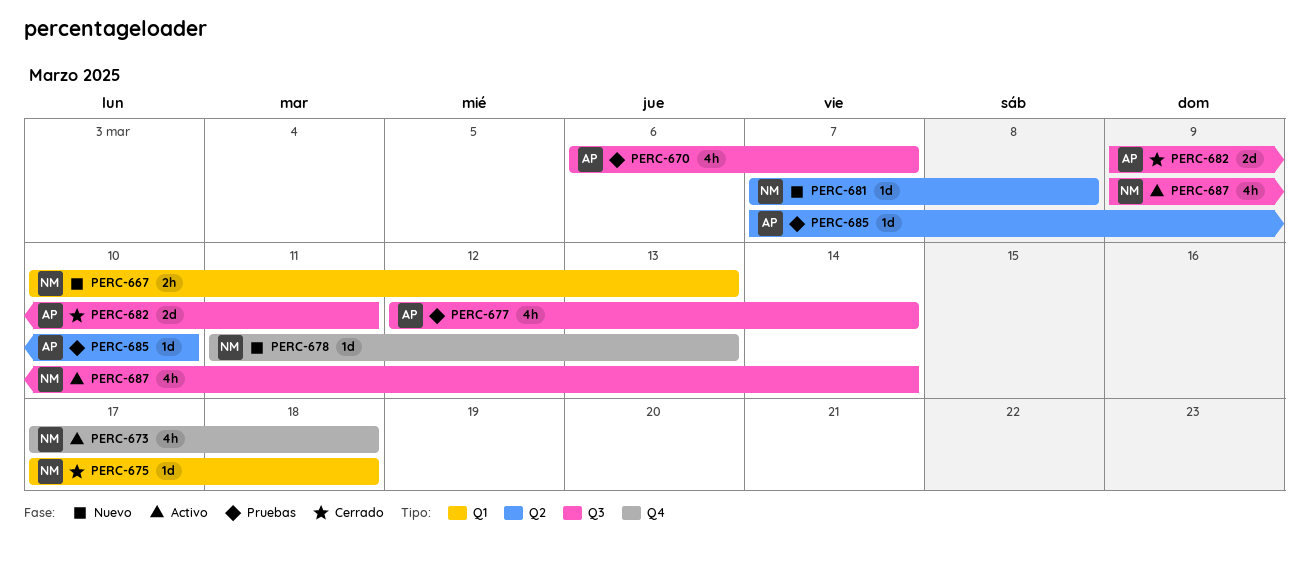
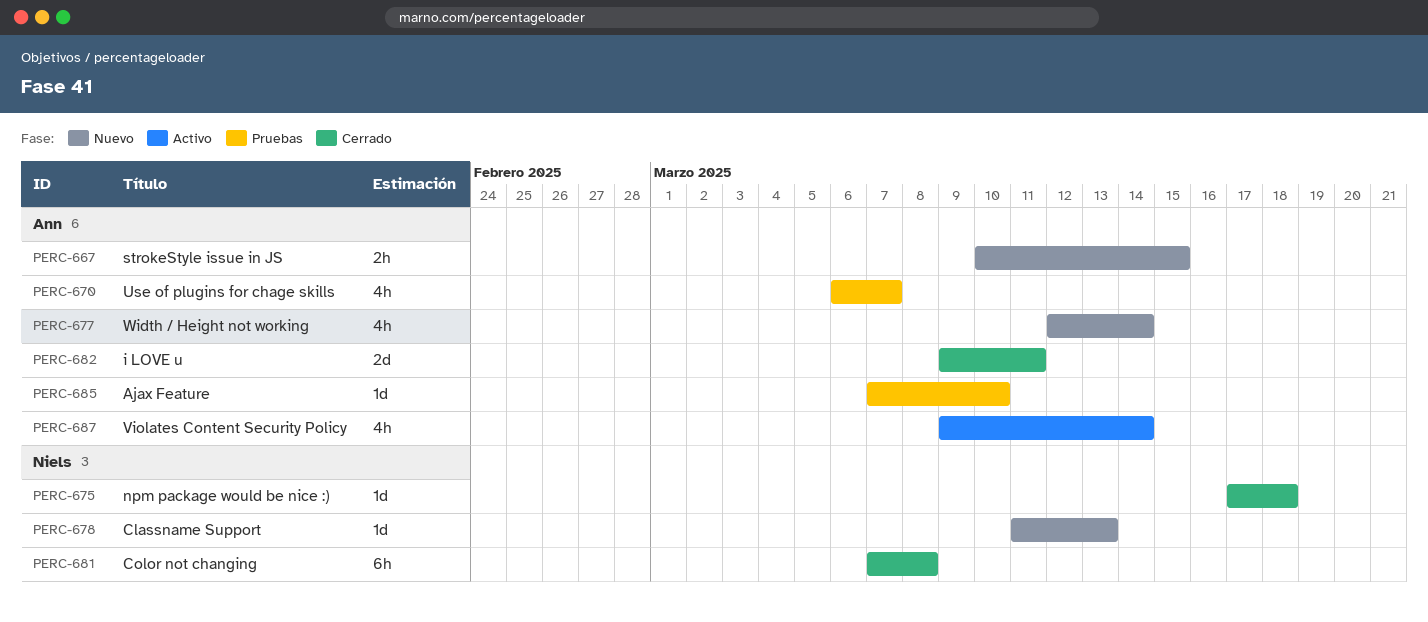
PERC-667, owner: Niels -> Ann
PERC-667, due: Mar 13 -> Mar 15
PERC-673: present -> none
PERC-677, status: Pruebas -> Nuevo
PERC-681, status: Nuevo -> Cerrado
PERC-681, estimate: 1d -> 6h
PERC-687, owner: Niels -> Ann

